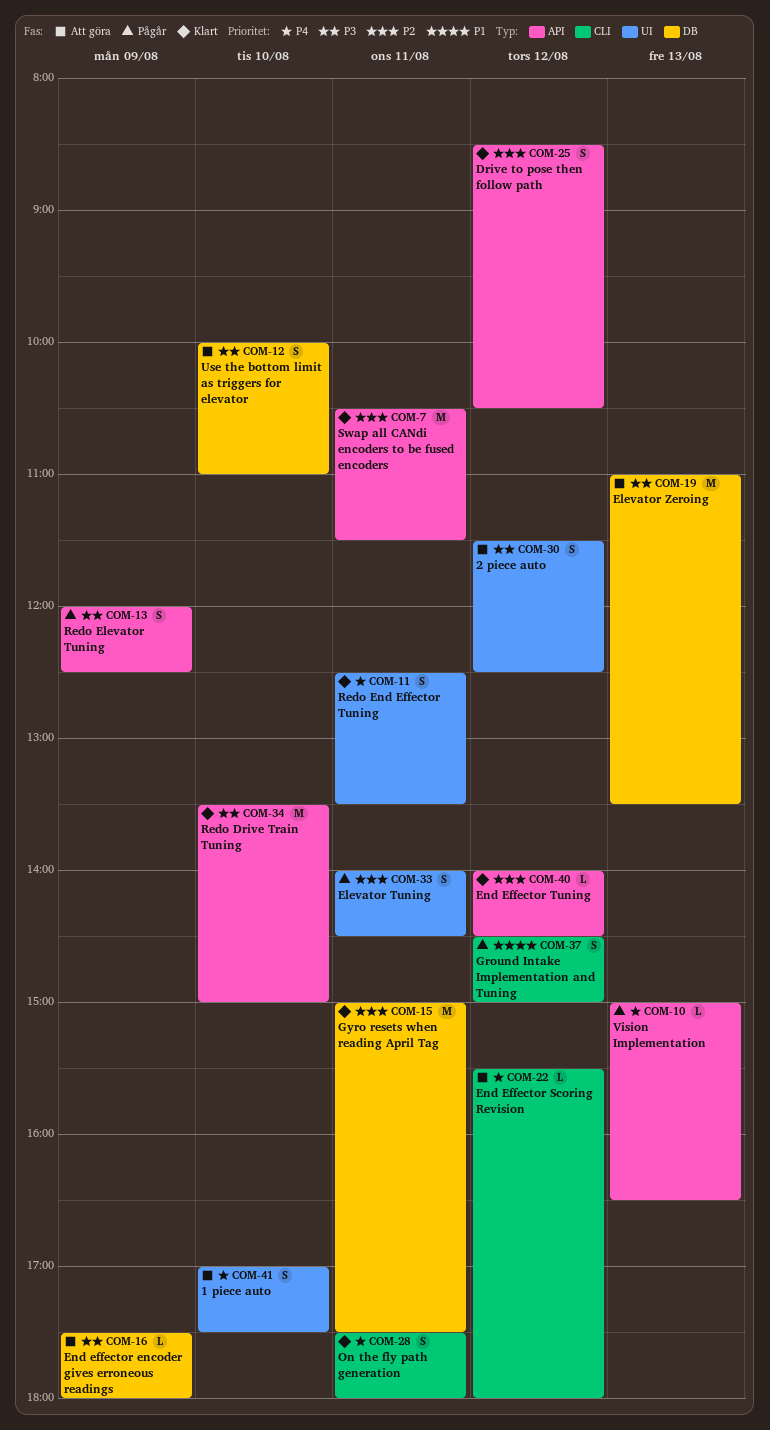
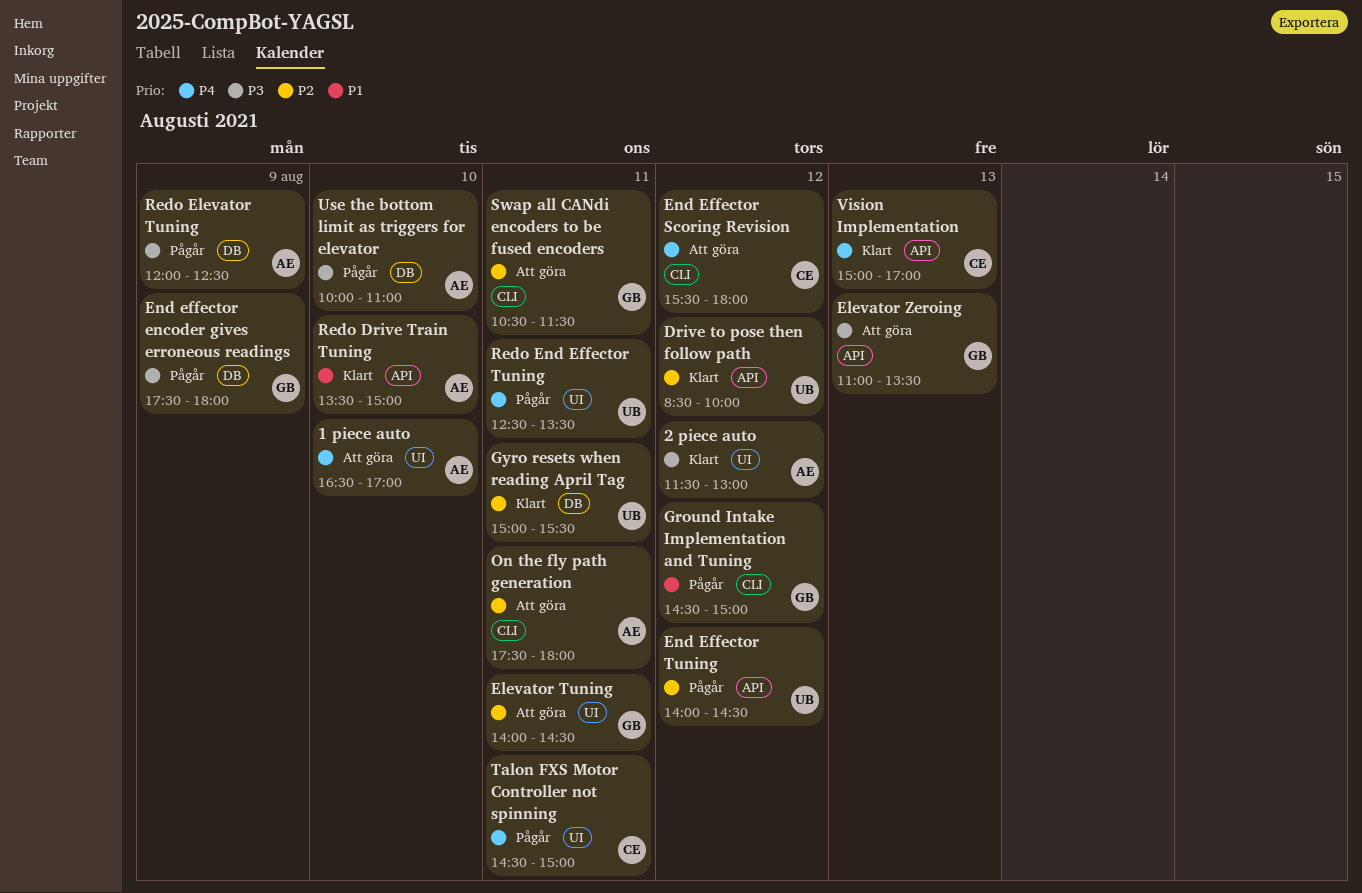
1 piece auto, begins: 17:00 -> 16:30
1 piece auto, ends: 17:30 -> 17:00
2 piece auto, status: Att göra -> Klart
2 piece auto, ends: 12:30 -> 13:00
Drive to pose then follow path, ends: 10:30 -> 10:00
Elevator Tuning, status: Pågår -> Att göra
Elevator Zeroing, label: DB -> API
End effector encoder gives erroneous readings, status: Att göra -> Pågår
End Effector Tuning, status: Klart -> Pågår
Gyro resets when reading April Tag, ends: 17:30 -> 15:30
On the fly path generation, status: Klart -> Att göra
On the fly path generation, priority: P4 -> P2
Redo Drive Train Tuning, priority: P3 -> P1
Redo Elevator Tuning, label: API -> DB
Redo End Effector Tuning, status: Klart -> Pågår
Swap all CANdi encoders to be fused encoders, status: Klart -> Att göra
Swap all CANdi encoders to be fused encoders, label: API -> CLI
Talon FXS Motor Controller not spinning: none -> present
Use the bottom limit as triggers for elevator, status: Att göra -> Pågår
Vision Implementation, status: Pågår -> Klart
Vision Implementation, ends: 16:30 -> 17:00

